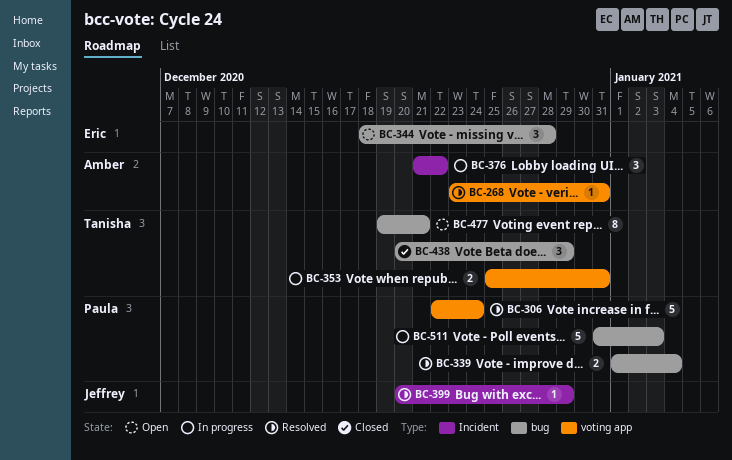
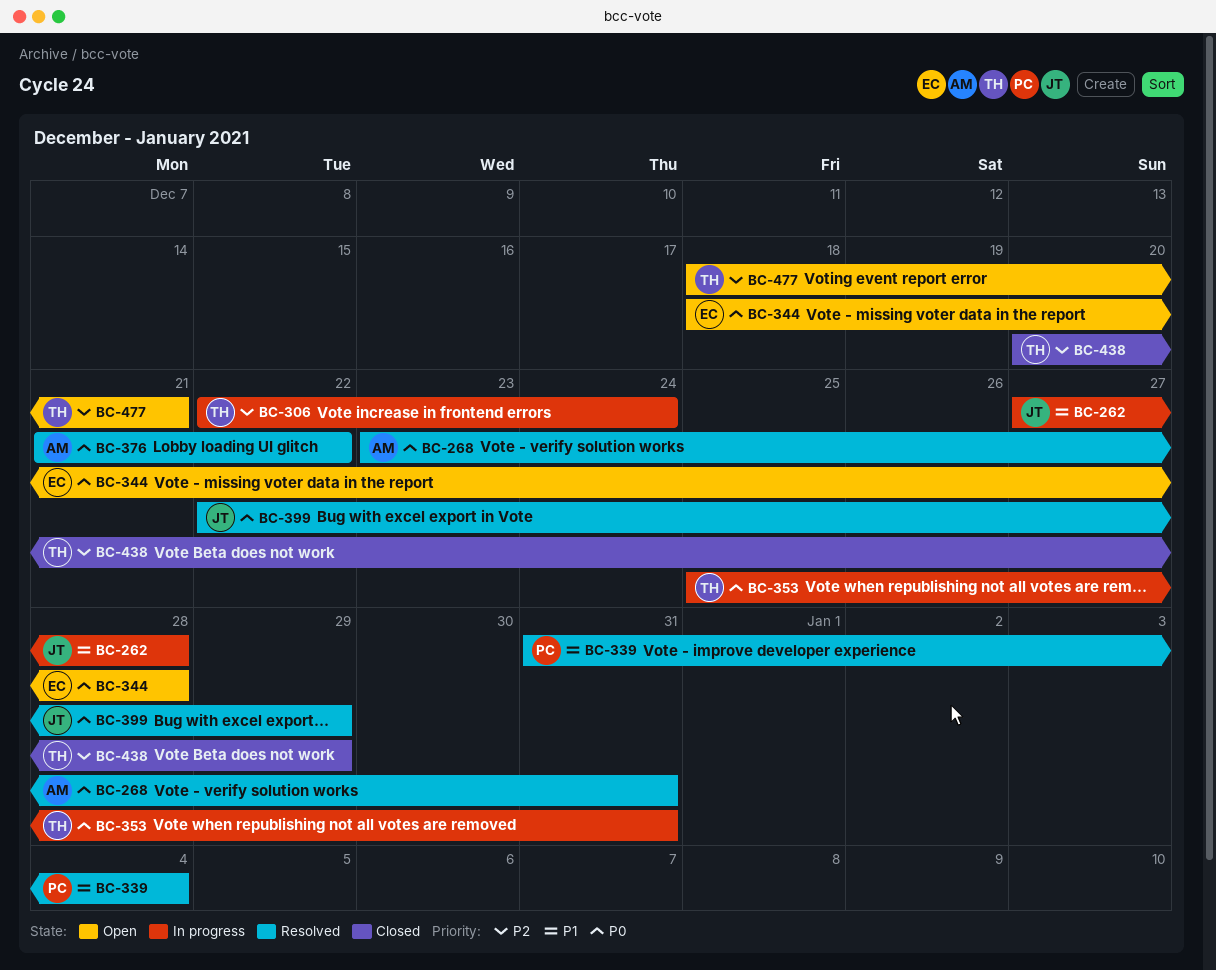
BC-262: none -> present
BC-306, status: Resolved -> In progress
BC-306, owner: Paula -> Tanisha
BC-339, start: Jan 1 -> Dec 31
BC-376, status: In progress -> Resolved
BC-399, start: Dec 20 -> Dec 22
BC-477, start: Dec 19 -> Dec 18
BC-511: present -> none

